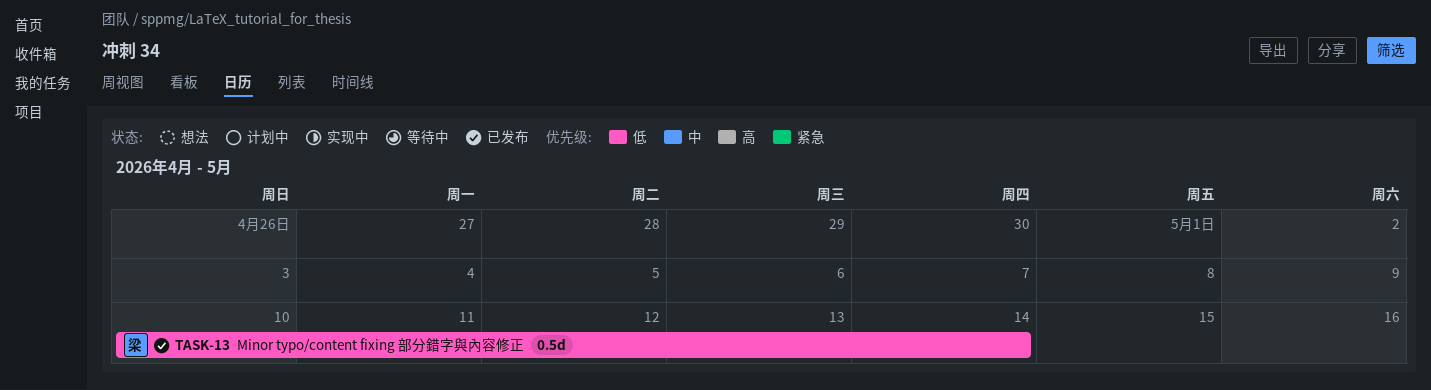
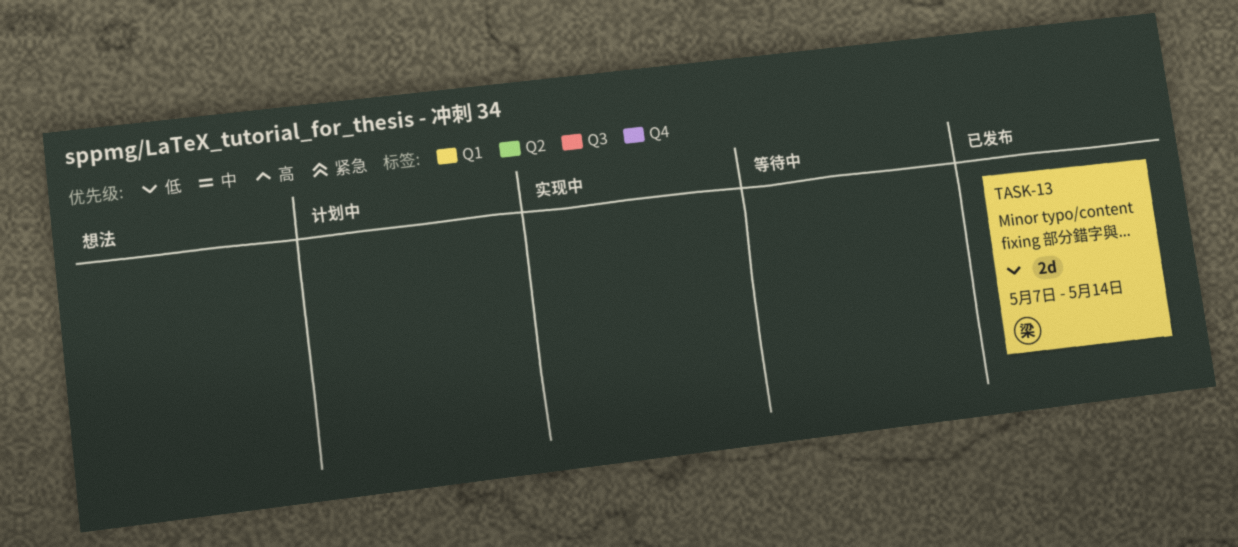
TASK-13, estimate: 0.5d -> 2d
TASK-13, start: May 10 -> May 7

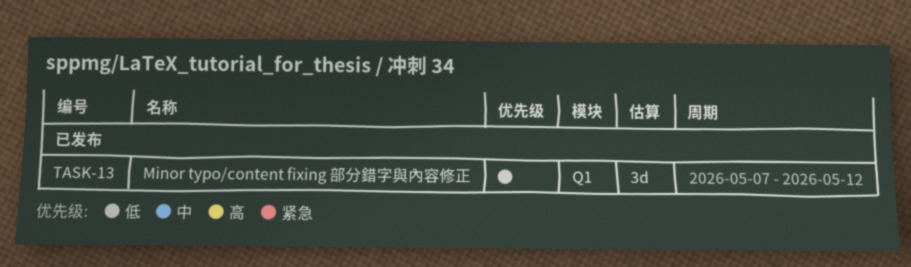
TASK-13, estimate: 2d -> 3d
TASK-13, due: May 14 -> May 12

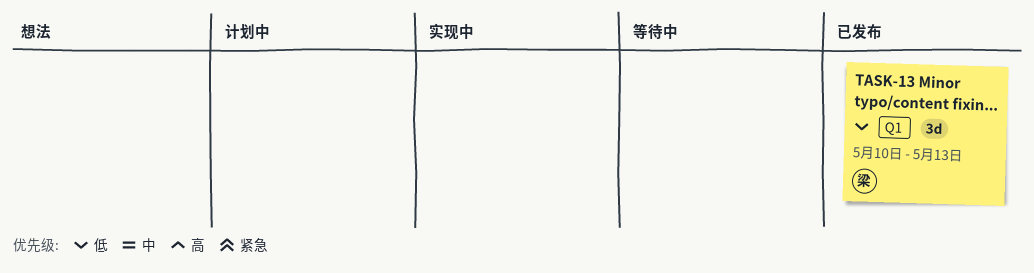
TASK-13, start: May 7 -> May 10
TASK-13, due: May 12 -> May 13

